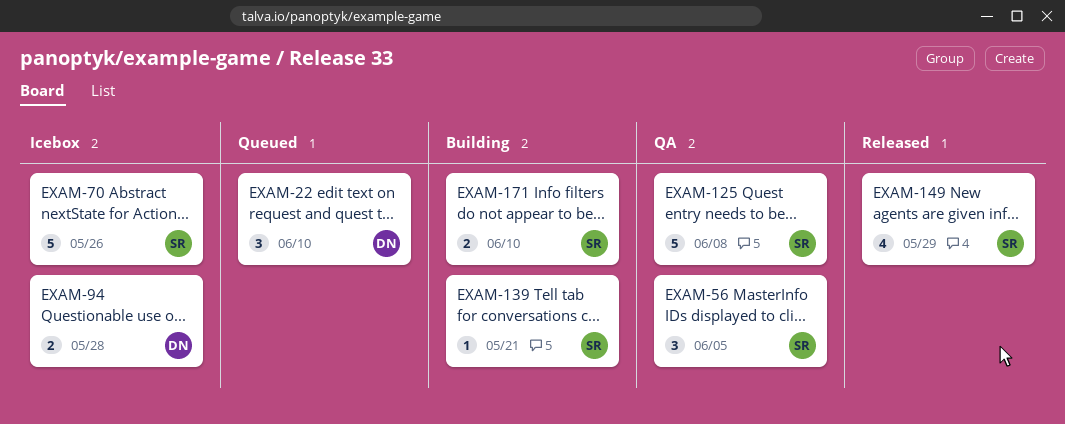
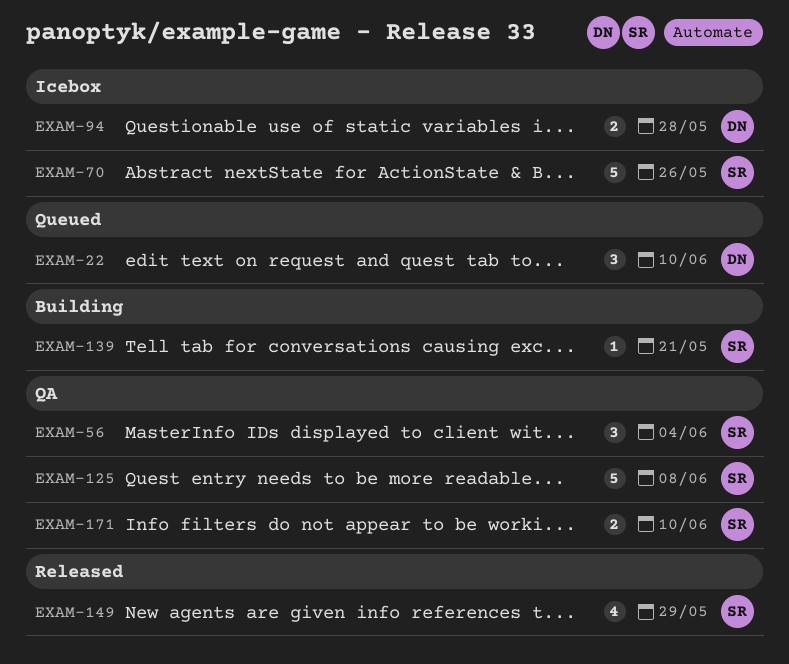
EXAM-56, due: Jun 5 -> Jun 4
EXAM-171, status: Building -> QA

